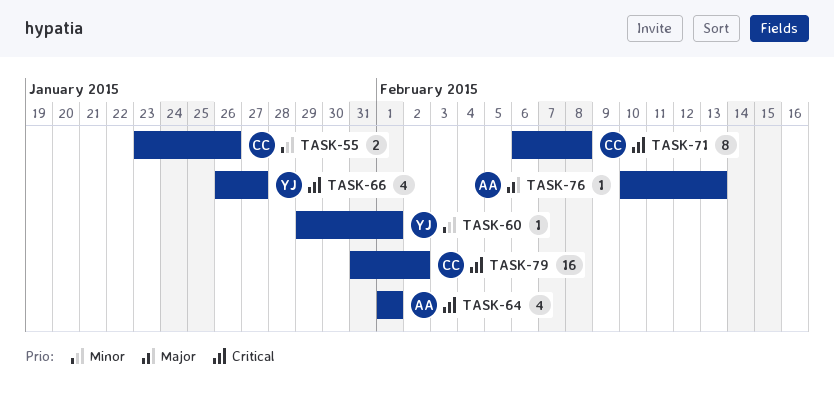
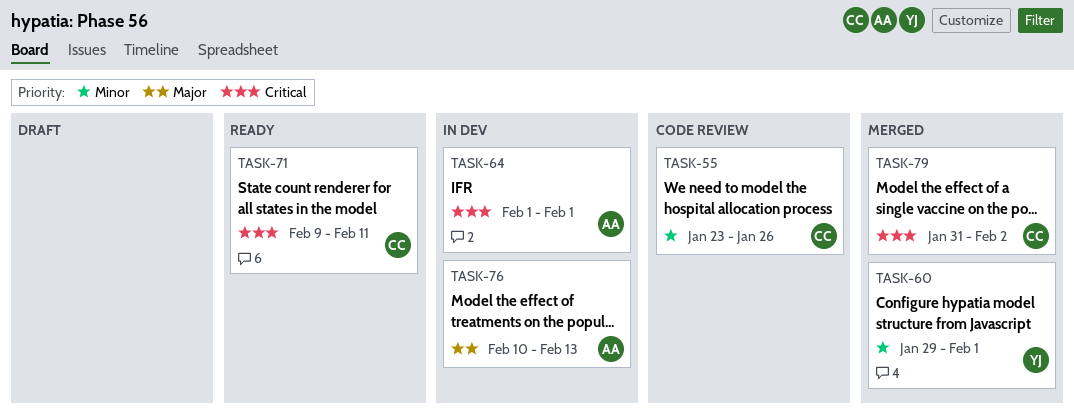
TASK-66: present -> none
TASK-71, start: Feb 6 -> Feb 9
TASK-71, due: Feb 8 -> Feb 11

